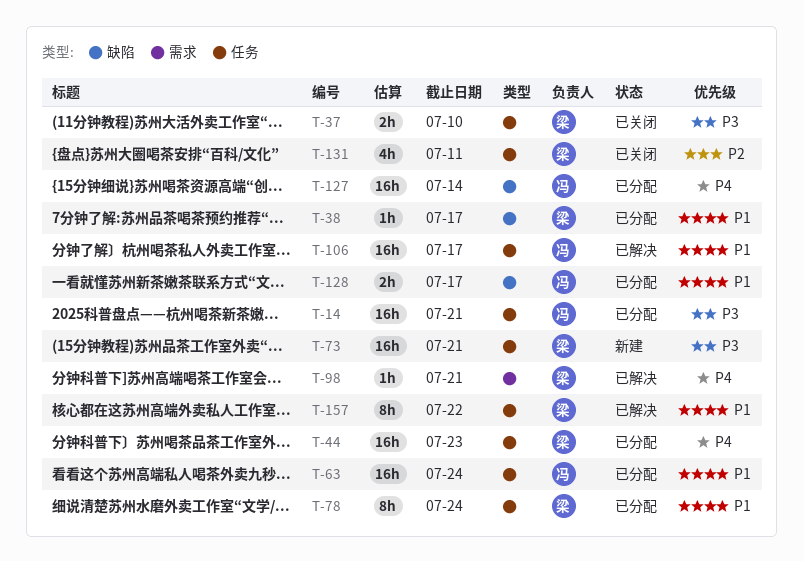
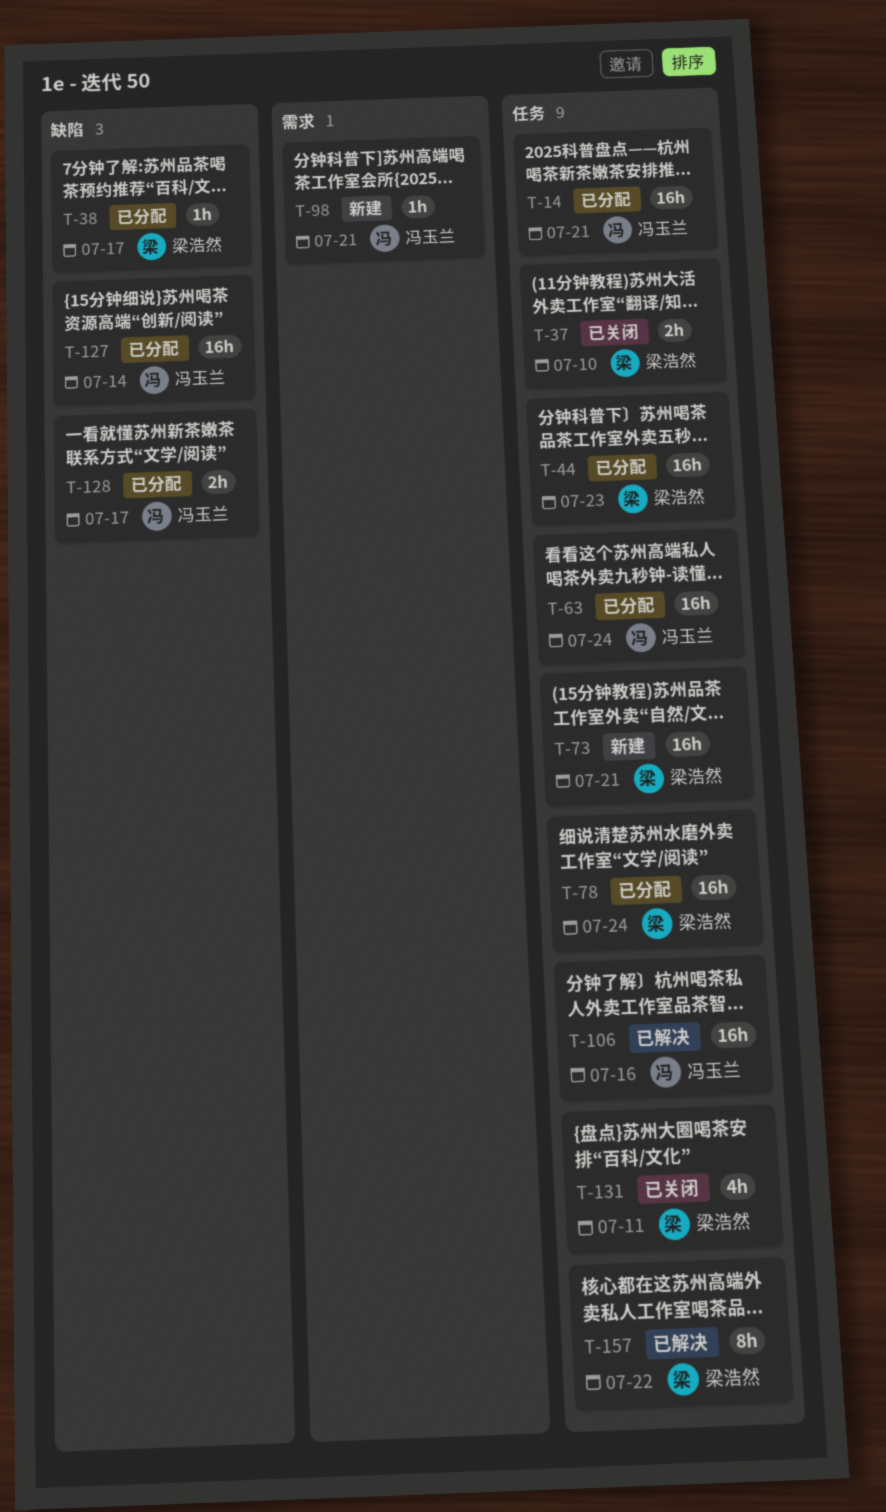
T-78, estimate: 8h -> 16h
T-98, status: 已解决 -> 新建
T-98, owner: 梁浩然 -> 冯玉兰
T-106, due: Jul 17 -> Jul 16

